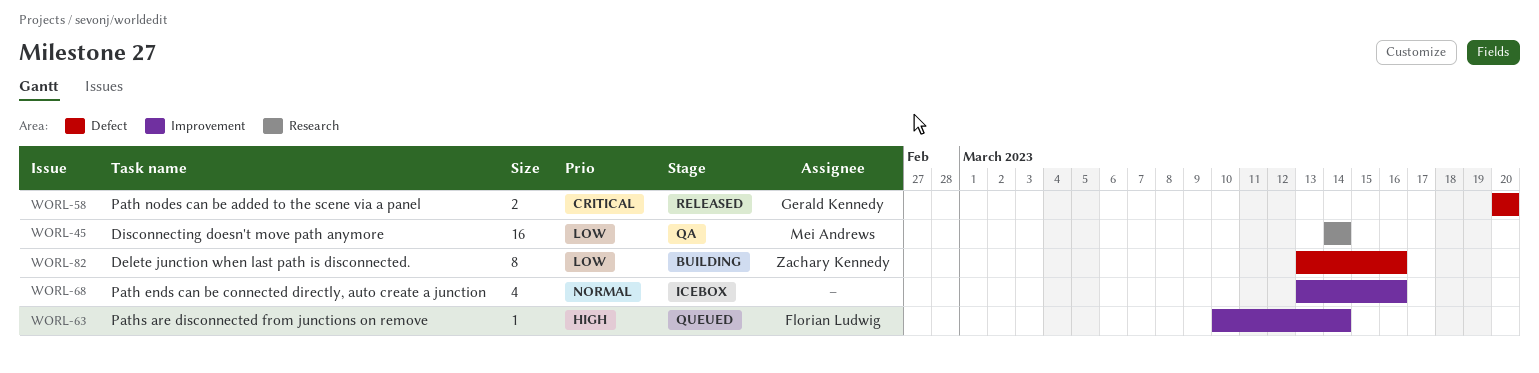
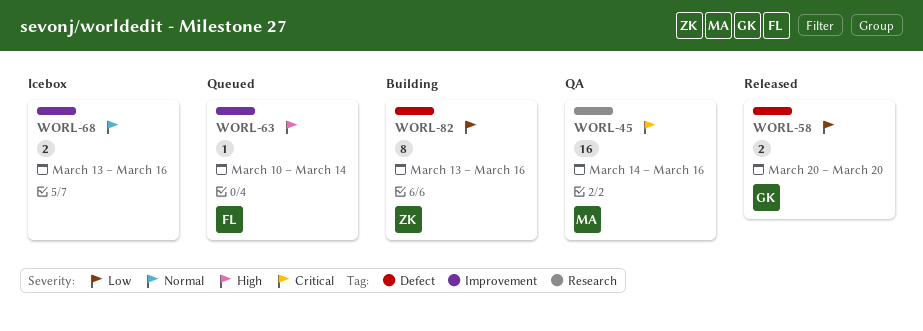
WORL-45, priority: Low -> Critical
WORL-45, due: Mar 14 -> Mar 16
WORL-58, priority: Critical -> Low
WORL-68, estimate: 4 -> 2

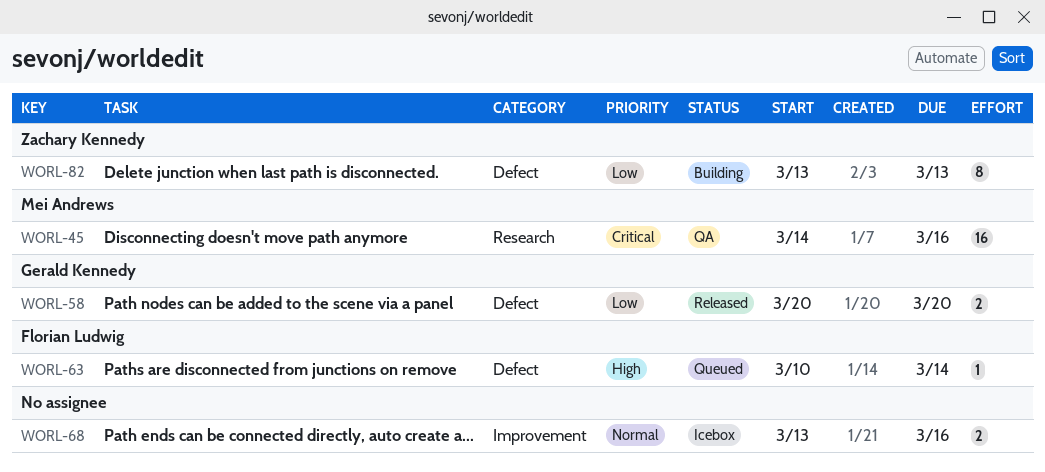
WORL-63, label: Improvement -> Defect
WORL-82, due: Mar 16 -> Mar 13

